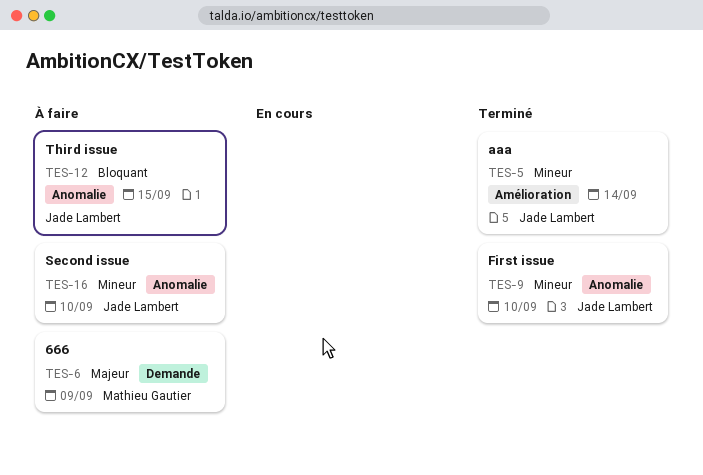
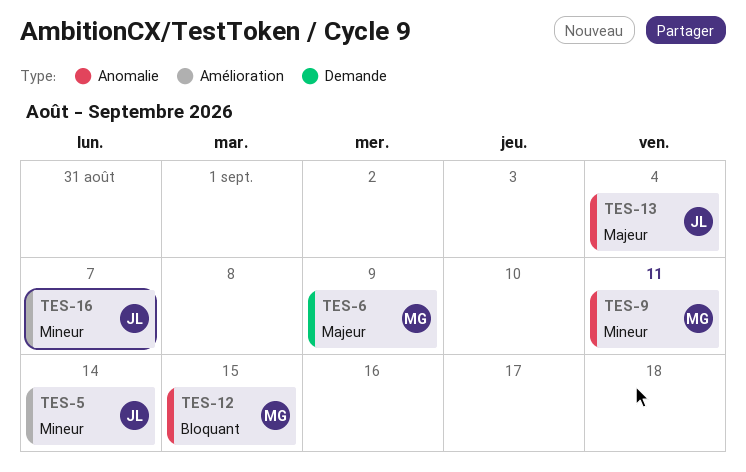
TES-9, owner: Jade Lambert -> Mathieu Gautier
TES-9, due: Sep 10 -> Sep 11
TES-12, owner: Jade Lambert -> Mathieu Gautier
TES-13: none -> present
TES-16, label: Anomalie -> Amélioration
TES-16, due: Sep 10 -> Sep 7

